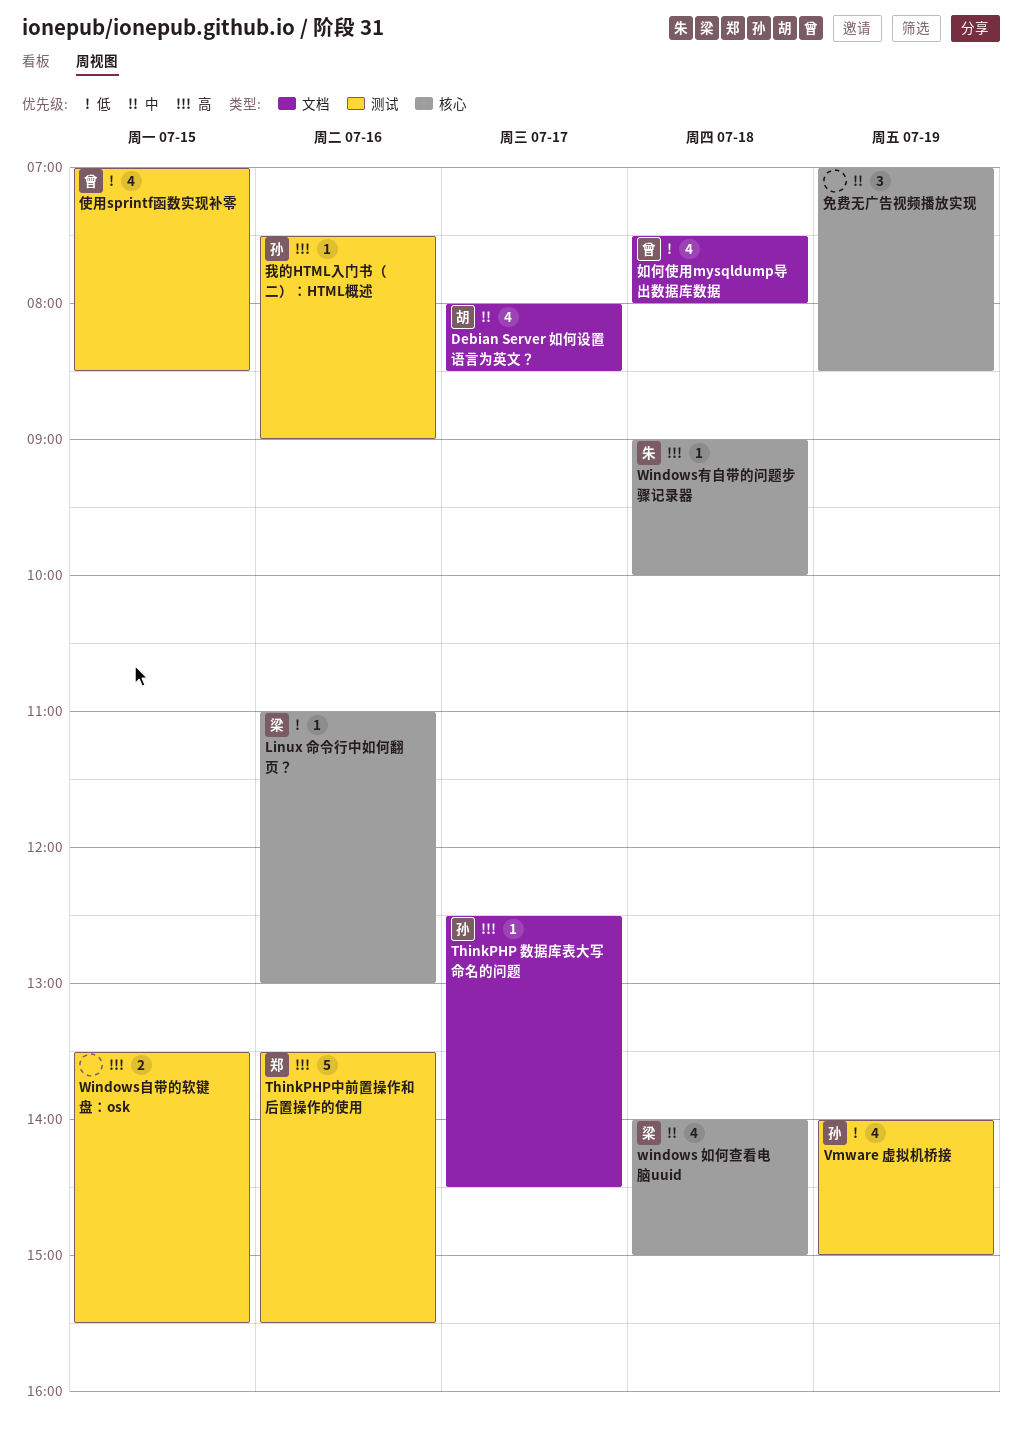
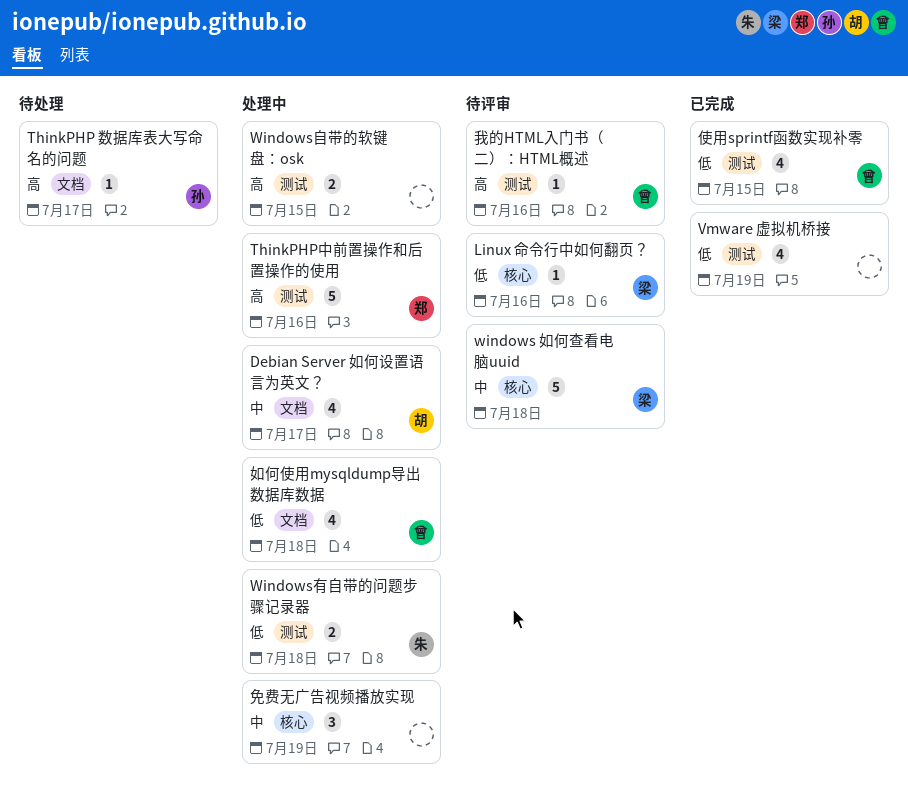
Vmware 虚拟机桥接, owner: 孙 -> none
windows 如何查看电脑uuid, estimate: 4 -> 5
Windows有自带的问题步骤记录器, priority: 高 -> 低
Windows有自带的问题步骤记录器, label: 核心 -> 测试
Windows有自带的问题步骤记录器, estimate: 1 -> 2
我的HTML入门书（二）：HTML概述, owner: 孙 -> 曾

